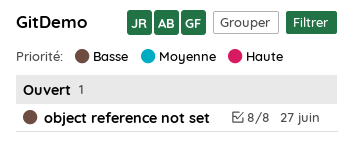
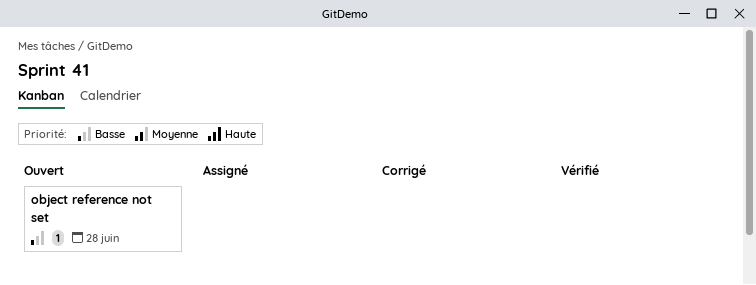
object reference not set, due: Jun 27 -> Jun 28

